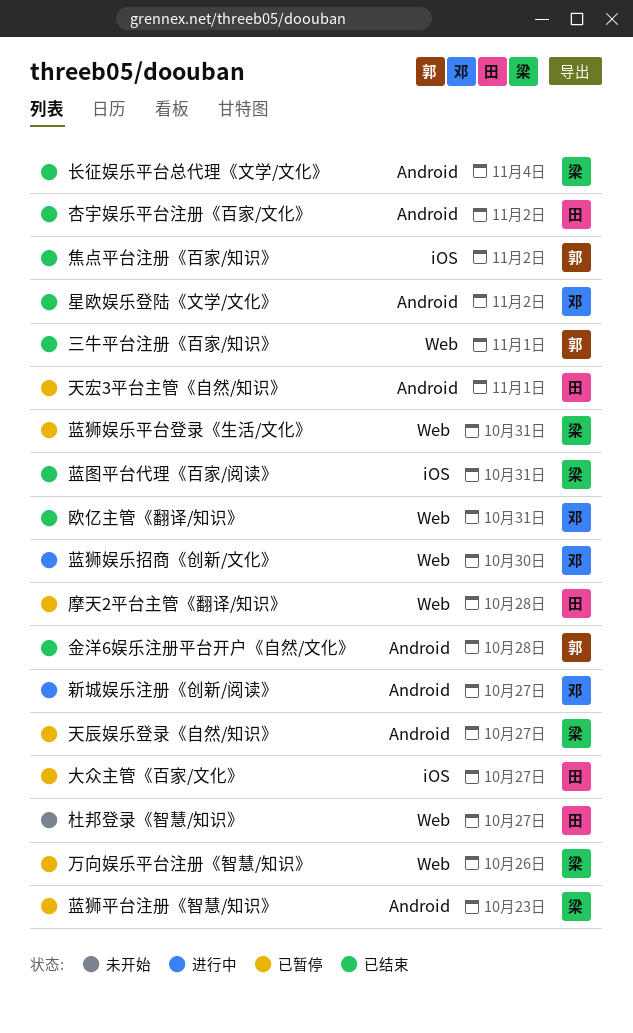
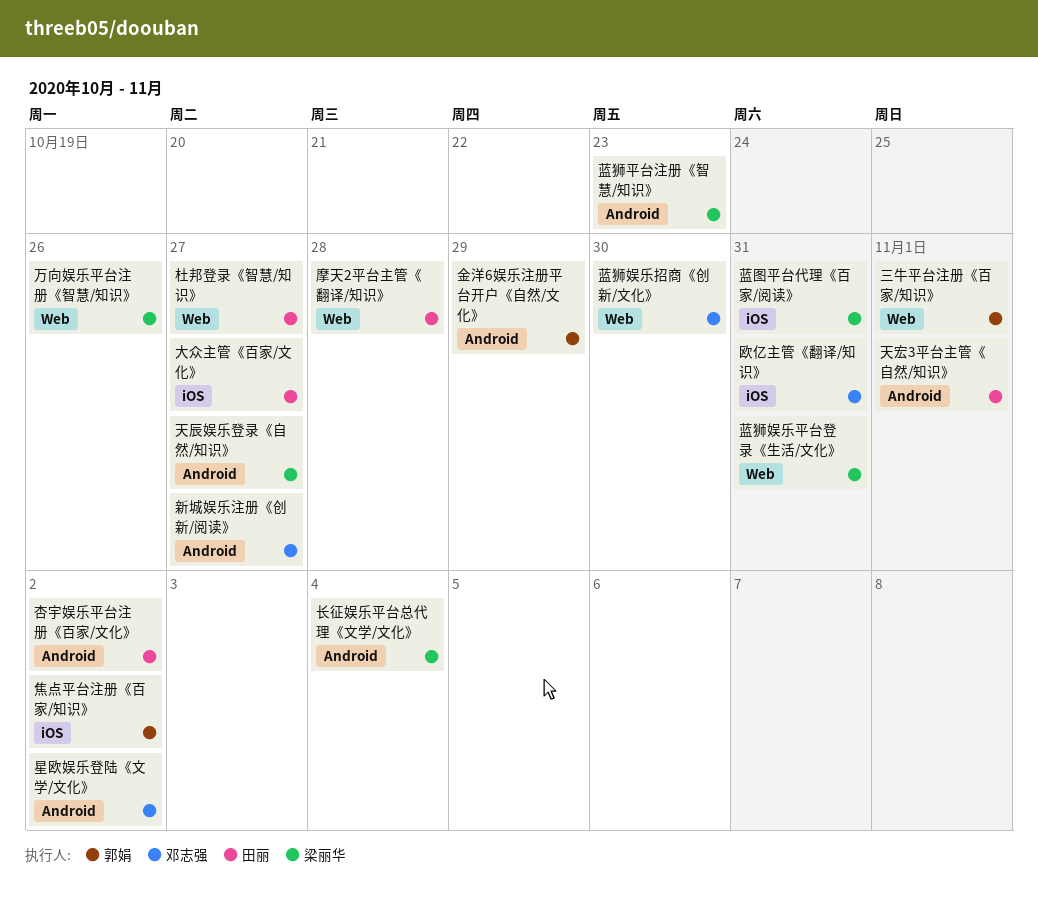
欧亿主管《翻译/知识》, label: Web -> iOS
金洋6娱乐注册平台开户《自然/文化》, due: Oct 28 -> Oct 29

